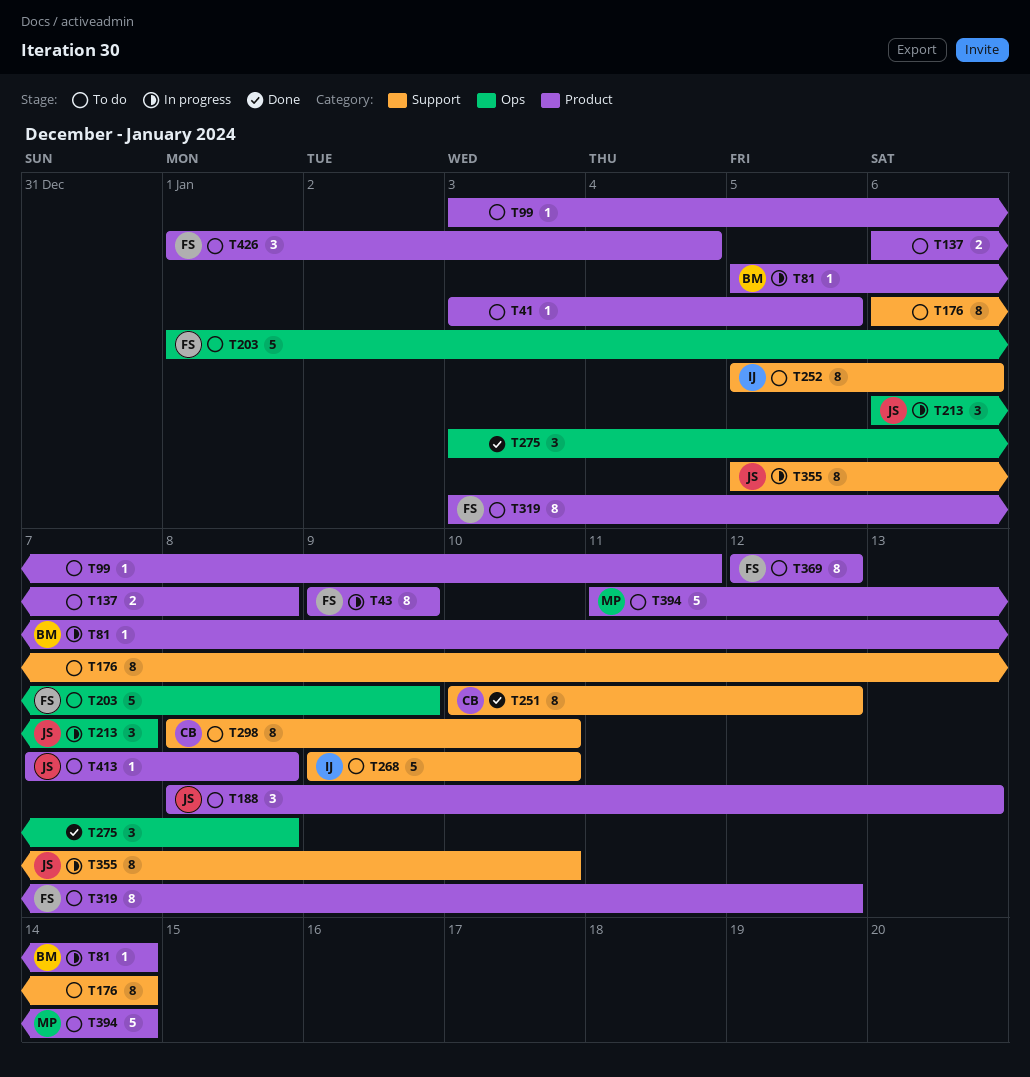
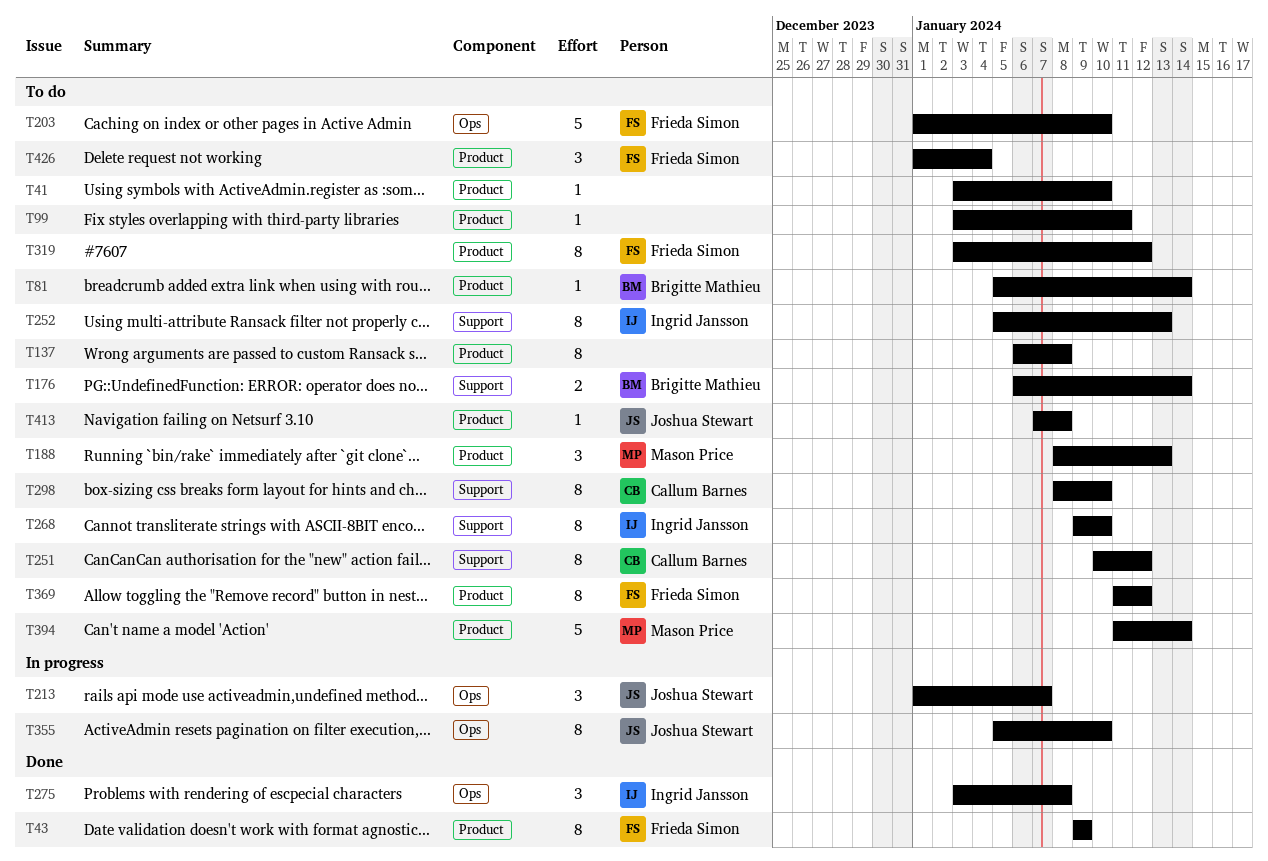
T41, due: Jan 5 -> Jan 10
T43, status: In progress -> Done
T81, status: In progress -> To do
T137, estimate: 2 -> 8
T176, owner: none -> Brigitte Mathieu
T176, estimate: 8 -> 2
T188, owner: Joshua Stewart -> Mason Price
T203, due: Jan 9 -> Jan 10
T213, start: Jan 6 -> Jan 1
T251, status: Done -> To do
T252, due: Jan 6 -> Jan 13
T268, estimate: 5 -> 8
T275, owner: none -> Ingrid Jansson
T355, label: Support -> Ops
T369, start: Jan 12 -> Jan 11

